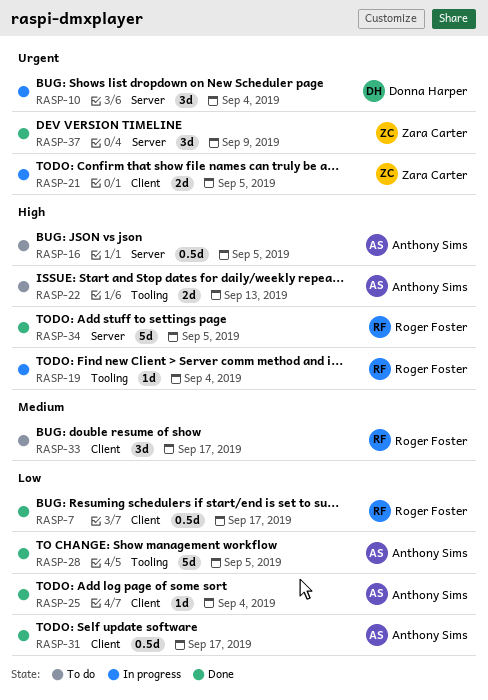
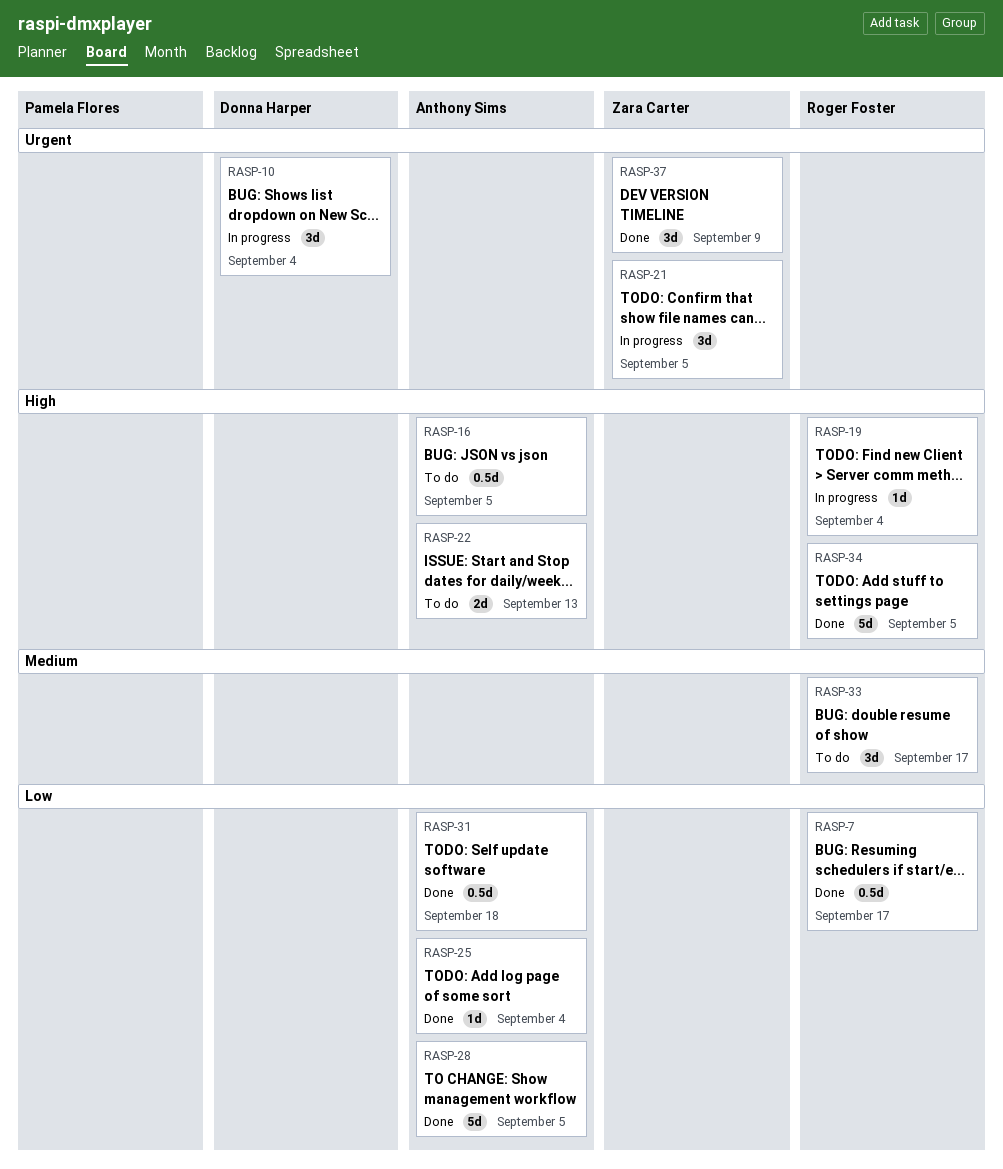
RASP-21, estimate: 2d -> 3d
RASP-31, due: Sep 17 -> Sep 18

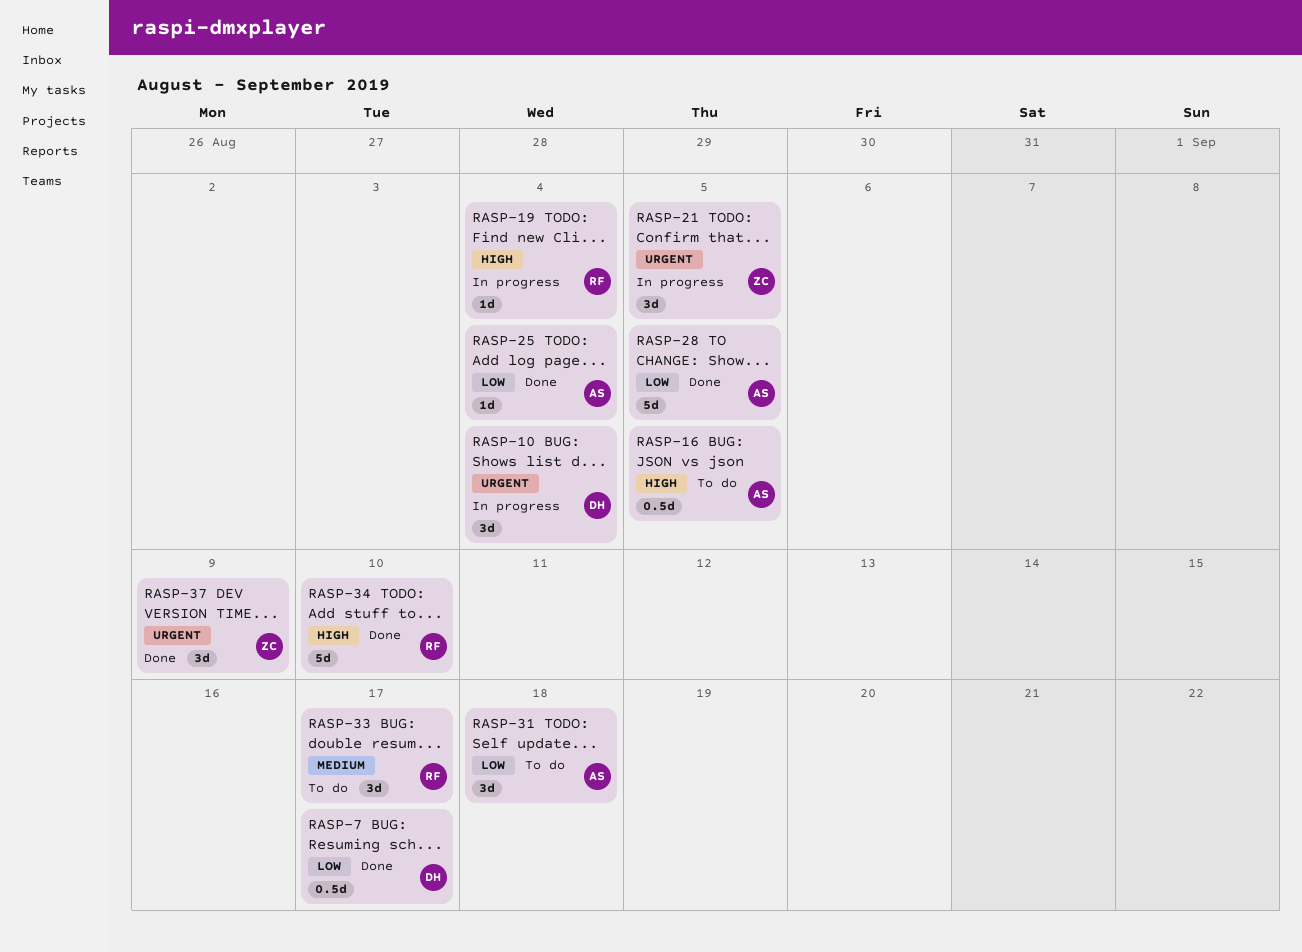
RASP-7, owner: Roger Foster -> Donna Harper
RASP-22: present -> none
RASP-31, status: Done -> To do
RASP-31, estimate: 0.5d -> 3d
RASP-34, due: Sep 5 -> Sep 10

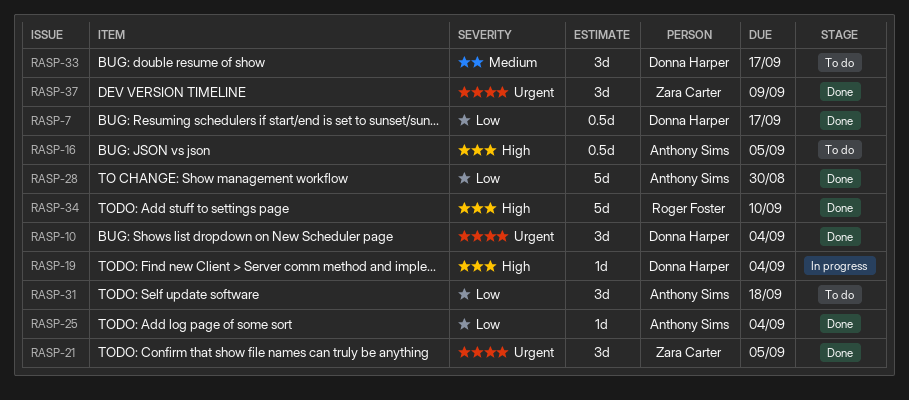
RASP-10, status: In progress -> Done
RASP-19, owner: Roger Foster -> Donna Harper
RASP-21, status: In progress -> Done
RASP-28, due: Sep 5 -> Aug 30
RASP-33, owner: Roger Foster -> Donna Harper

